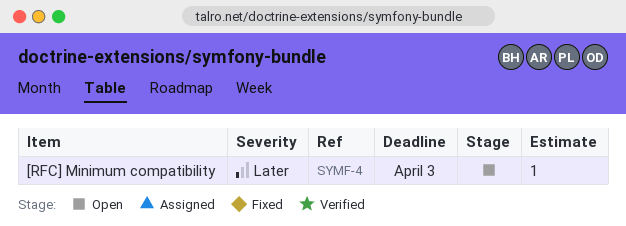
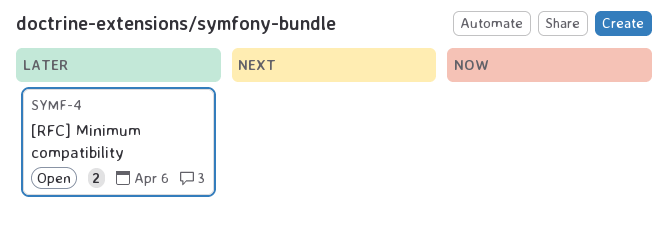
SYMF-4, estimate: 1 -> 2
SYMF-4, due: Apr 3 -> Apr 6

